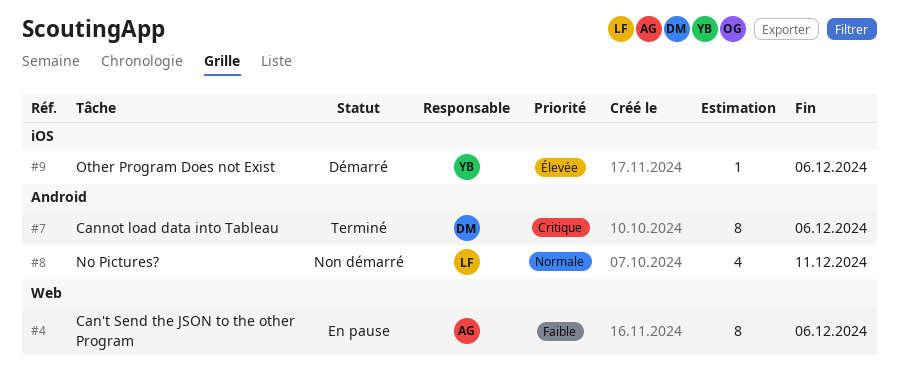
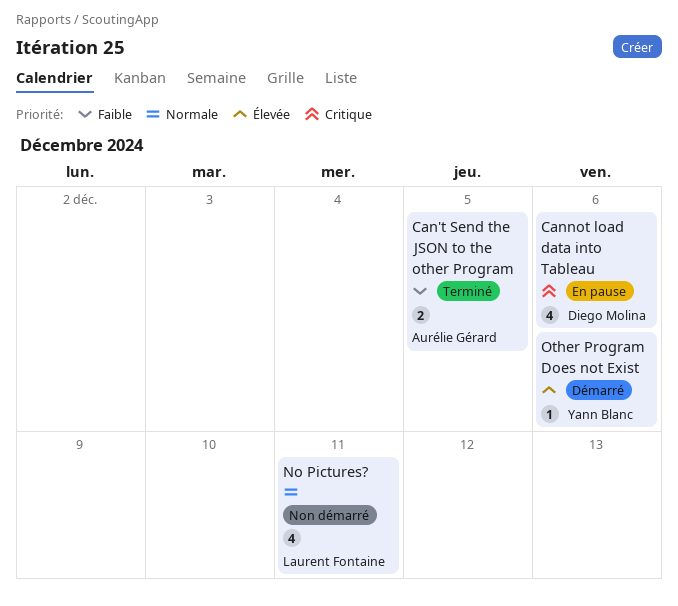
Can't Send the JSON to the other Program, status: En pause -> Terminé
Can't Send the JSON to the other Program, estimate: 8 -> 2
Can't Send the JSON to the other Program, due: Dec 6 -> Dec 5
Cannot load data into Tableau, status: Terminé -> En pause
Cannot load data into Tableau, estimate: 8 -> 4

